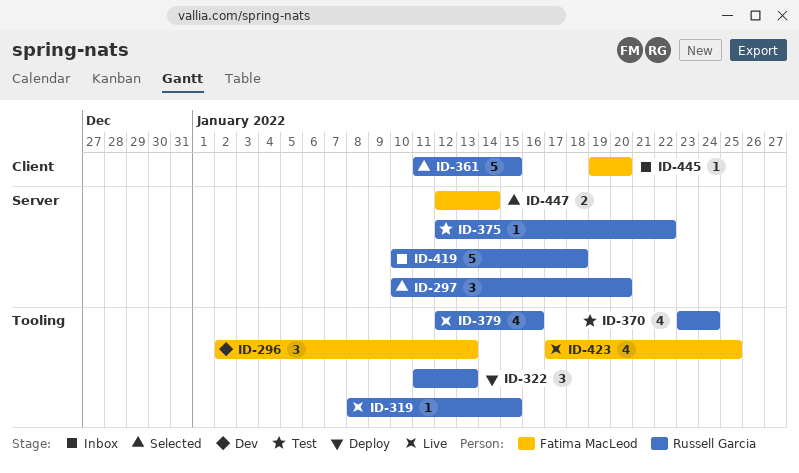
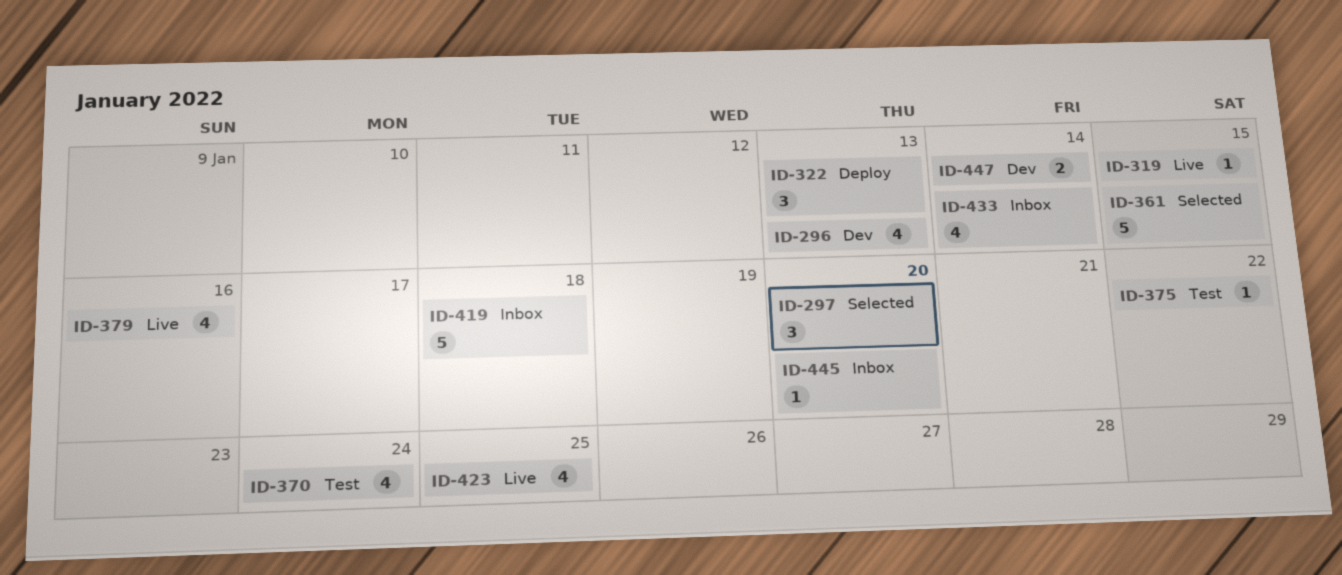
ID-296, estimate: 3 -> 4
ID-433: none -> present
ID-447, status: Selected -> Dev

